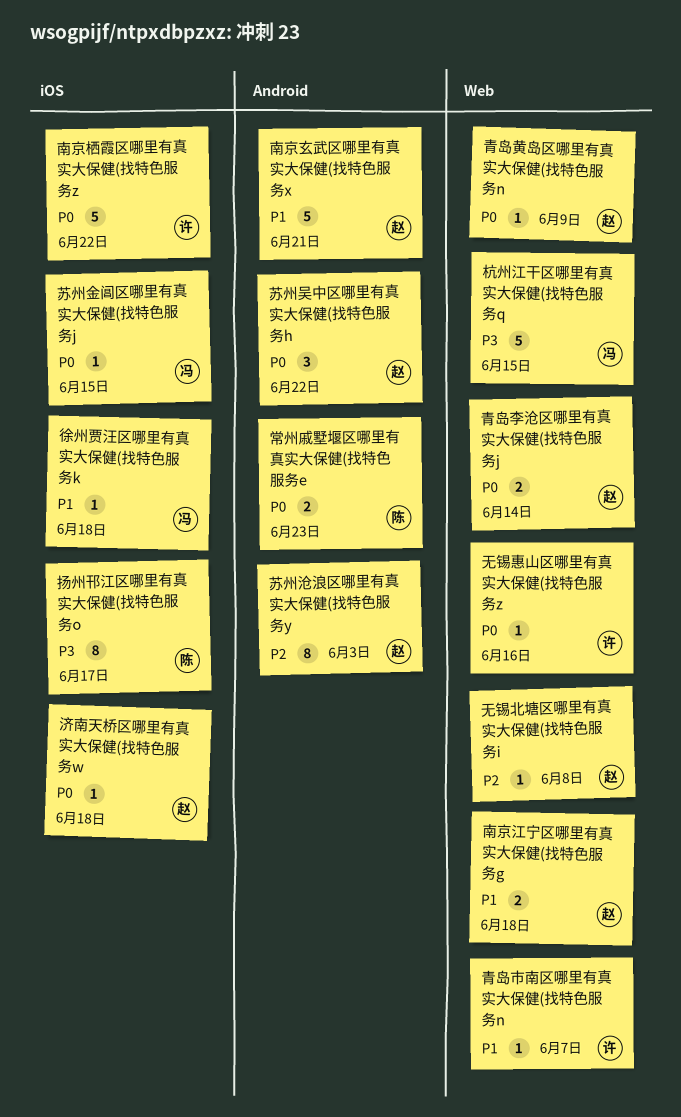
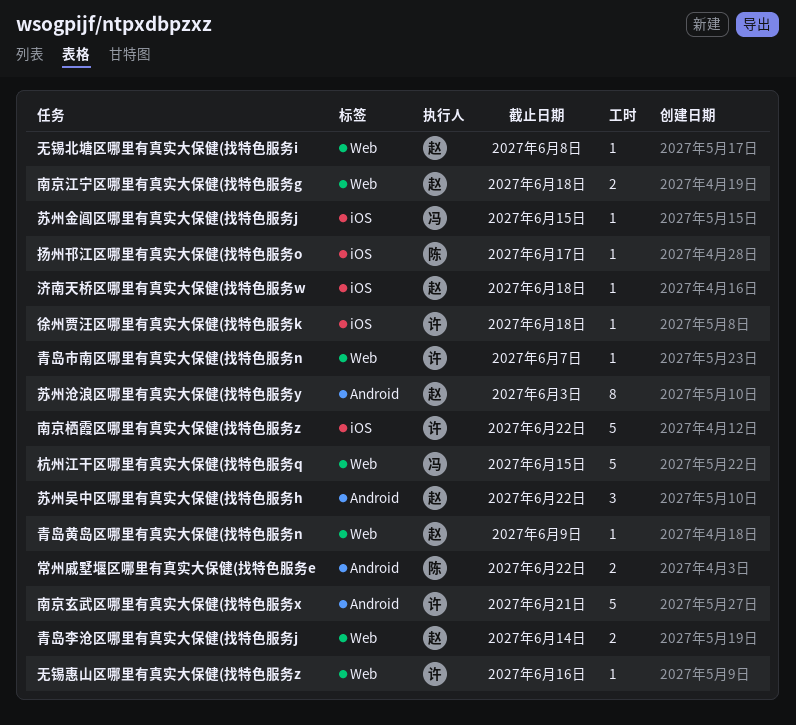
南京玄武区哪里有真实大保健(找特色服务x, owner: 赵 -> 许
常州戚墅堰区哪里有真实大保健(找特色服务e, due: Jun 23 -> Jun 22
徐州贾汪区哪里有真实大保健(找特色服务k, owner: 冯 -> 许
扬州邗江区哪里有真实大保健(找特色服务o, estimate: 8 -> 1

